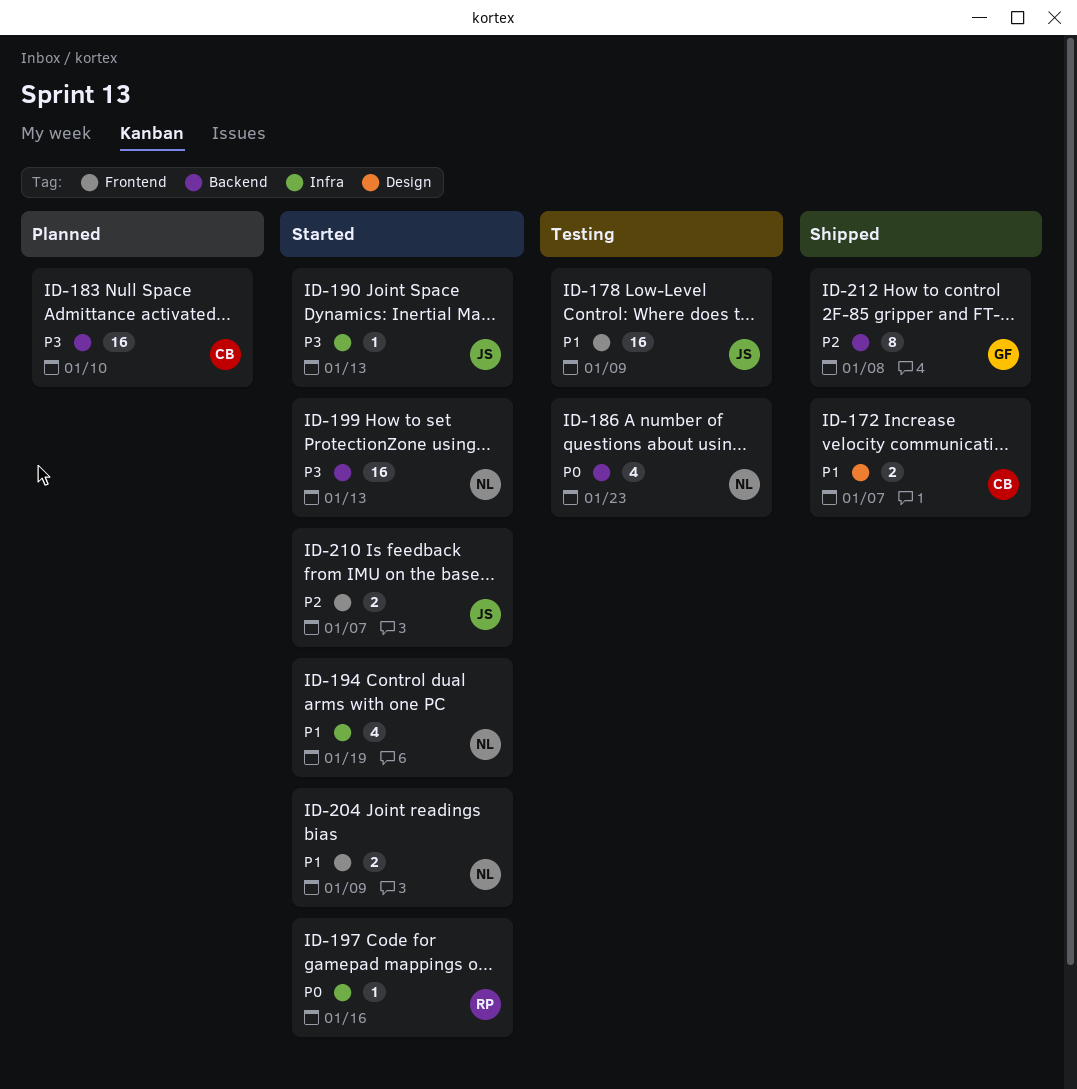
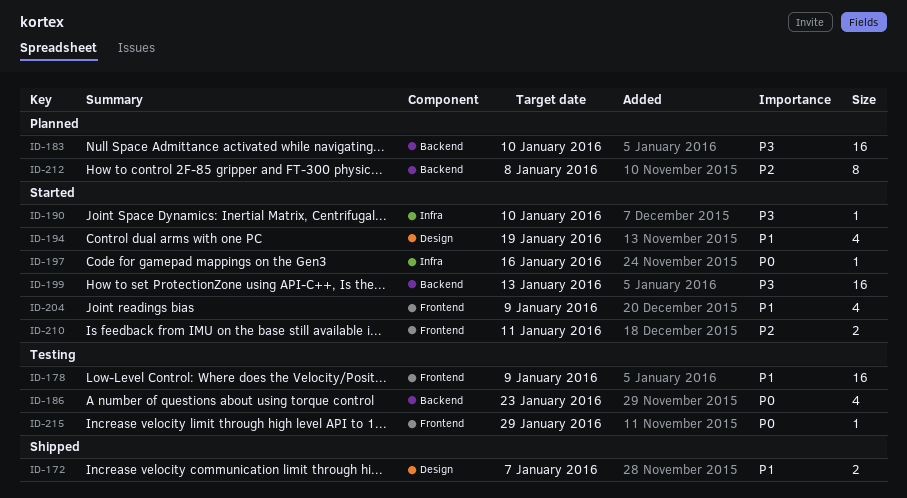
ID-190, due: Jan 13 -> Jan 10
ID-194, label: Infra -> Design
ID-204, estimate: 2 -> 4
ID-210, due: Jan 7 -> Jan 11
ID-212, status: Shipped -> Planned
ID-215: none -> present

